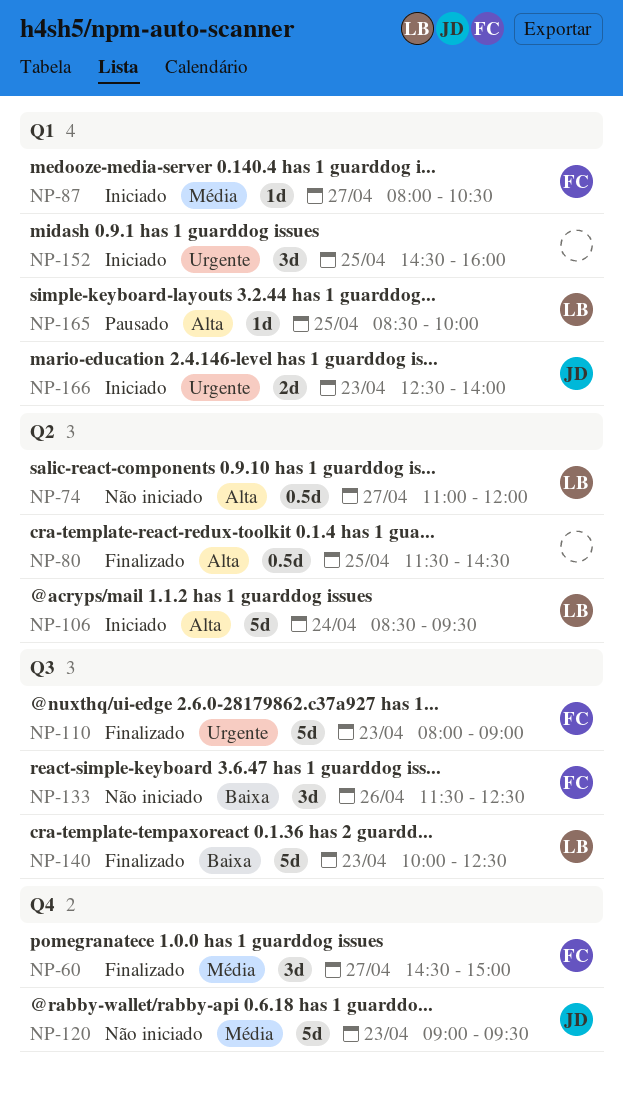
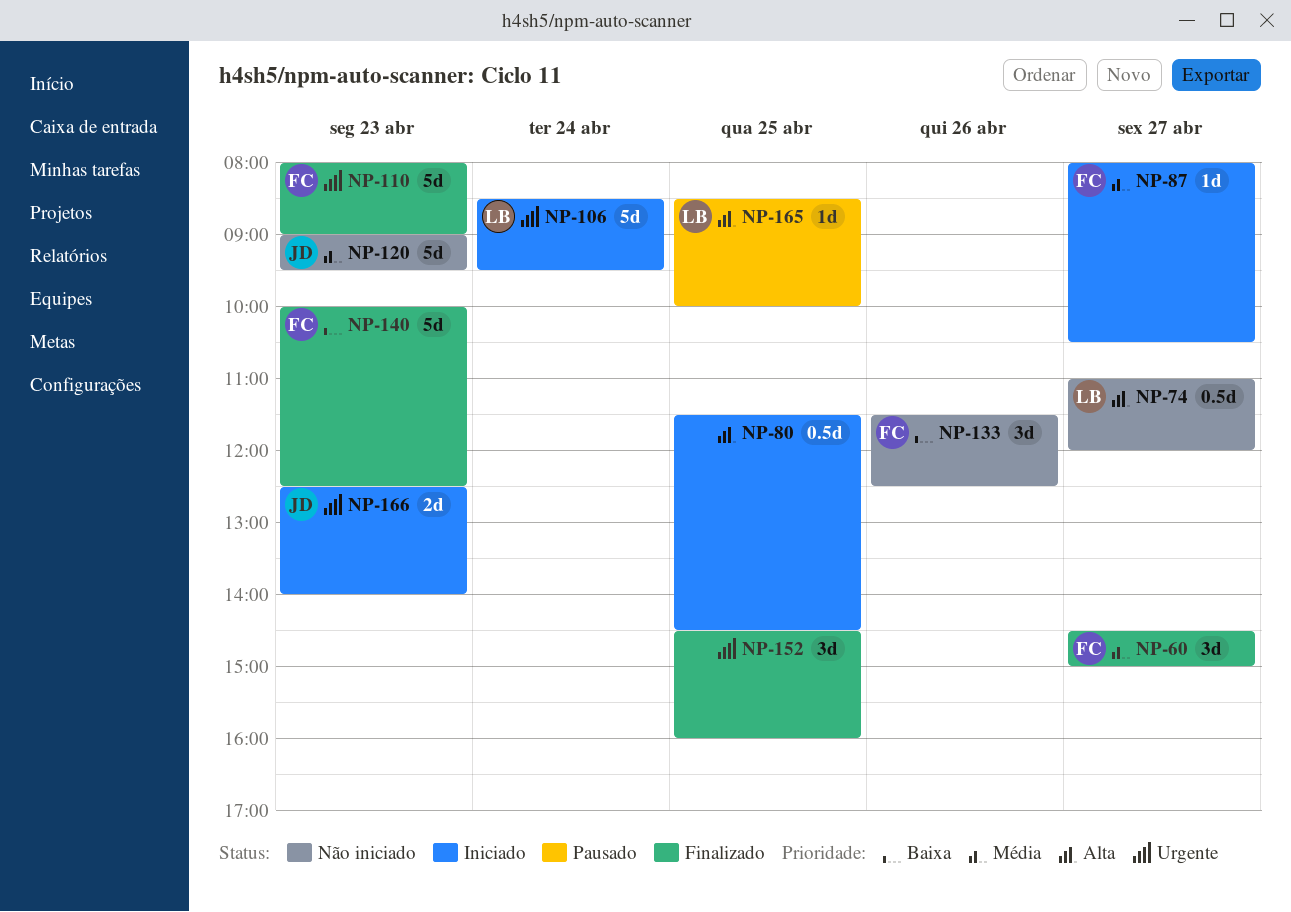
NP-80, status: Finalizado -> Iniciado
NP-106, priority: Alta -> Urgente
NP-140, owner: LB -> FC
NP-152, status: Iniciado -> Finalizado

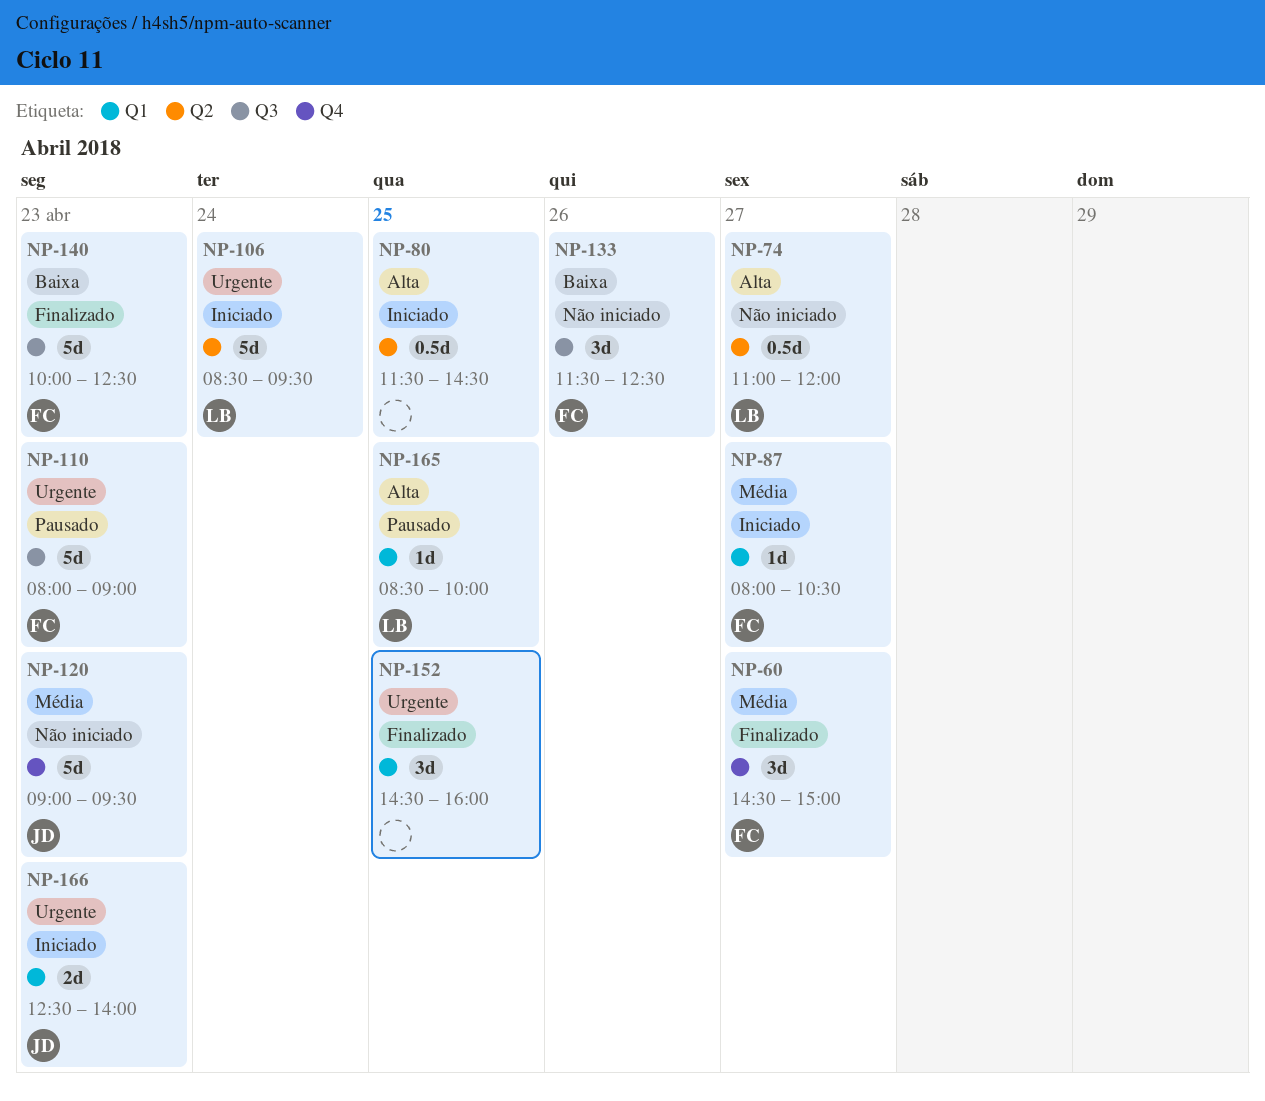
NP-110, status: Finalizado -> Pausado

